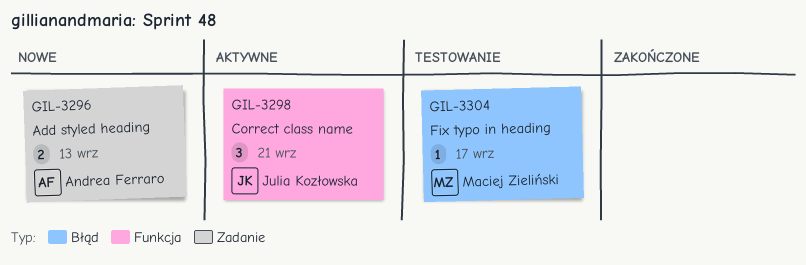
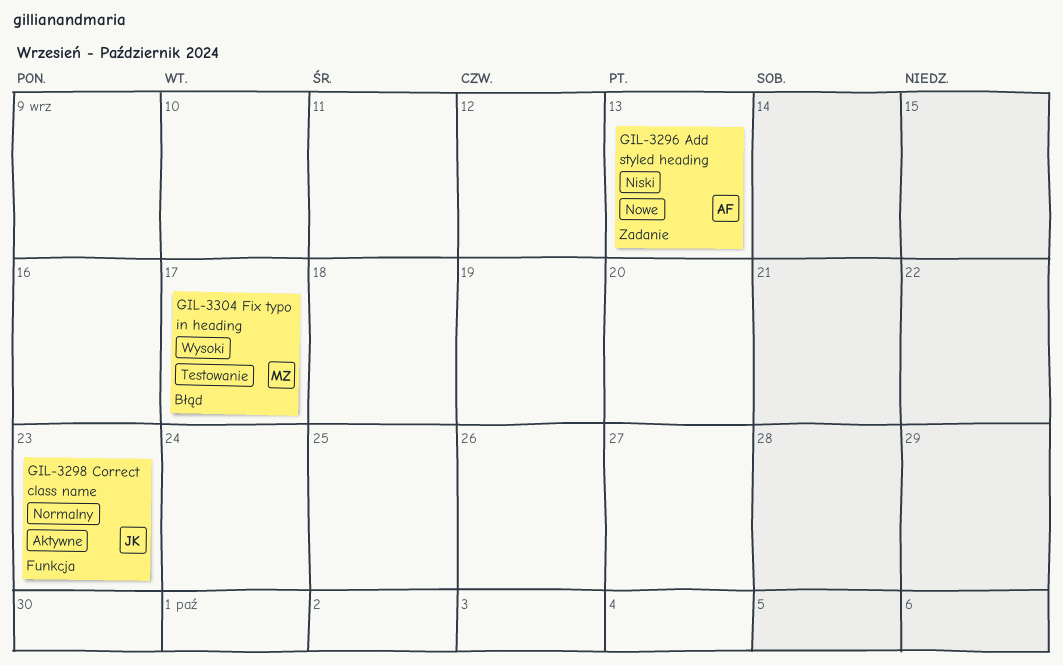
GIL-3298, due: Sep 21 -> Sep 23

